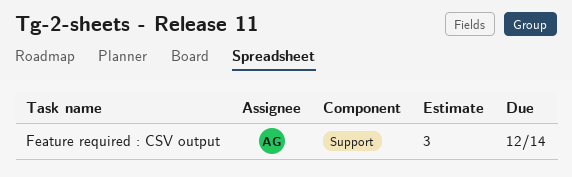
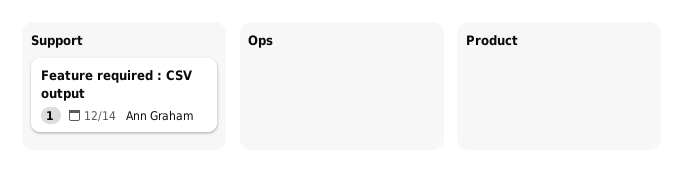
Feature required : CSV output, estimate: 3 -> 1

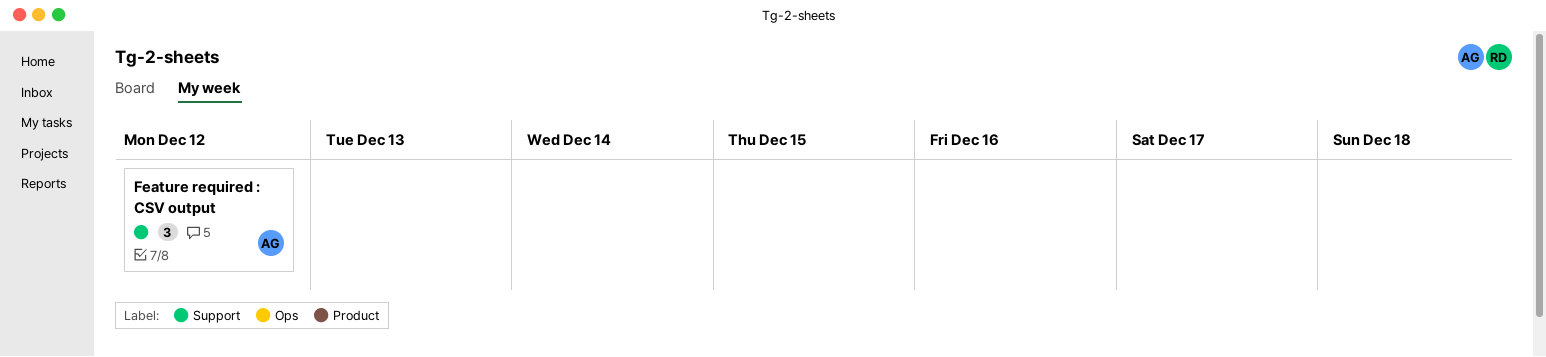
Feature required : CSV output, estimate: 1 -> 3
Feature required : CSV output, due: Dec 14 -> Dec 12

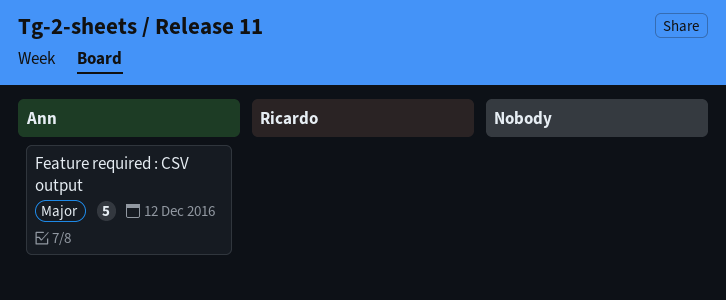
Feature required : CSV output, estimate: 3 -> 5

